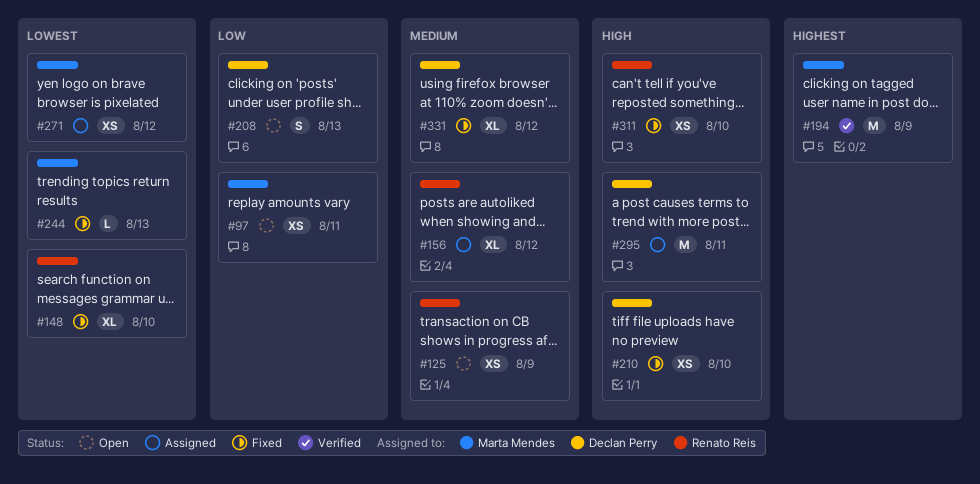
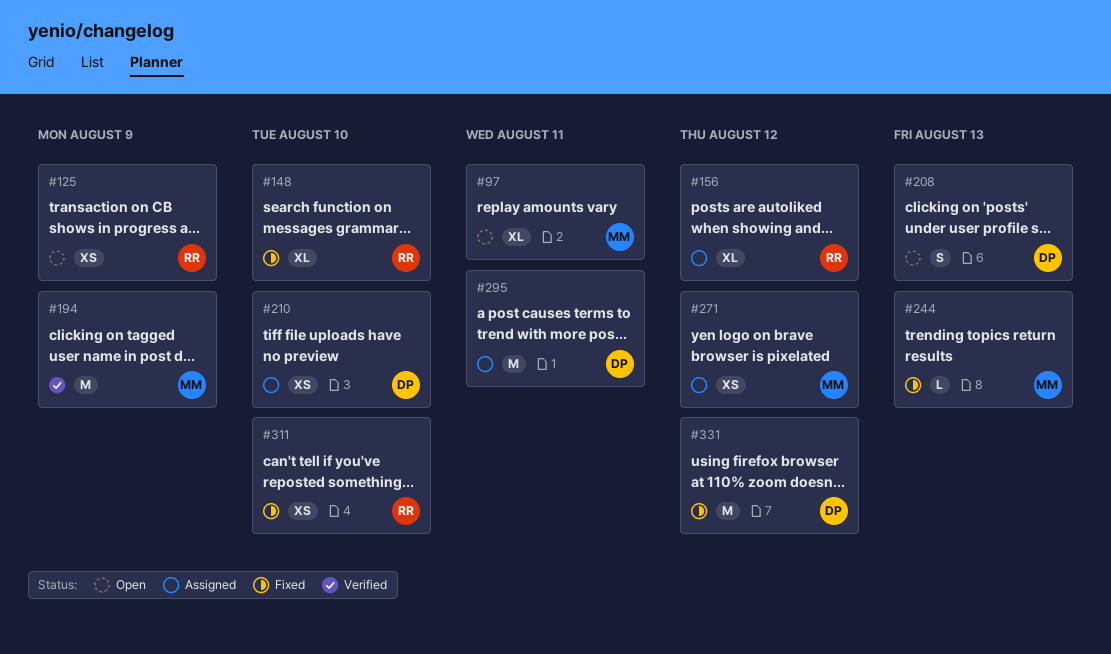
#97, estimate: XS -> XL
#210, status: Fixed -> Assigned
#331, estimate: XL -> M

